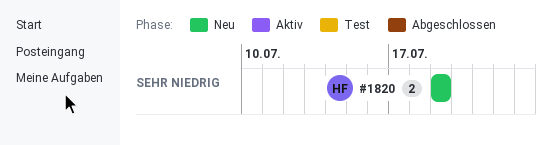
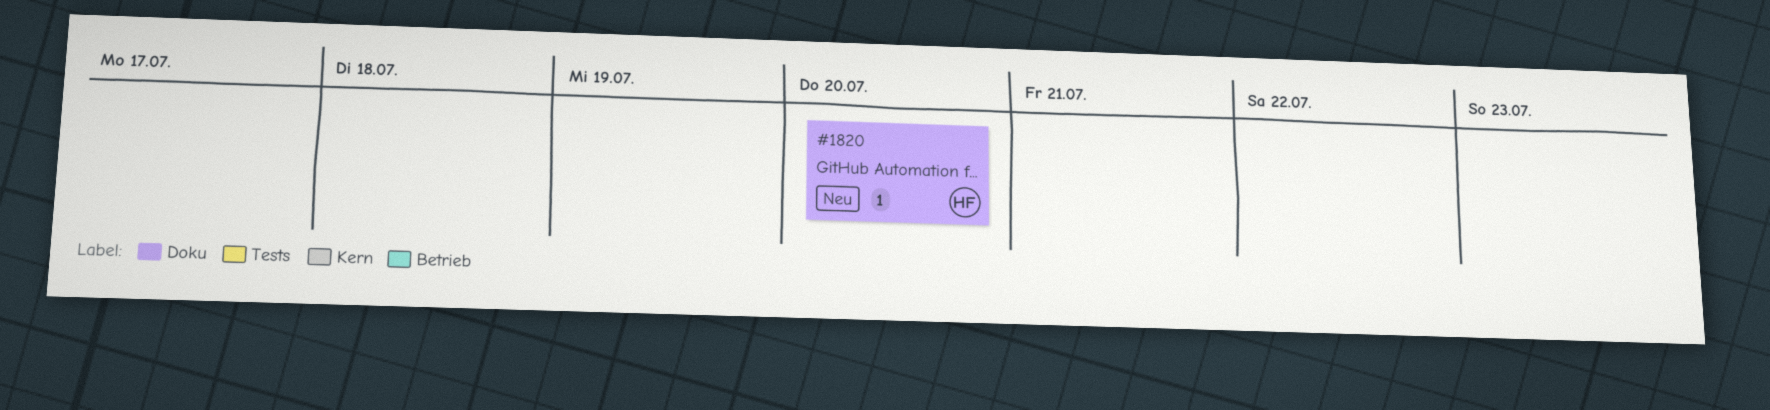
#1820, estimate: 2 -> 1
#1820, due: Jul 19 -> Jul 20

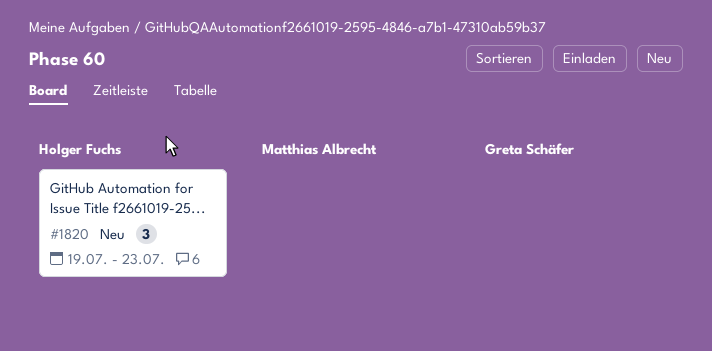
#1820, estimate: 1 -> 3
#1820, due: Jul 20 -> Jul 23

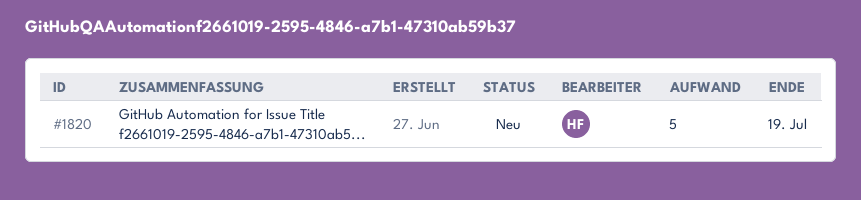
#1820, estimate: 3 -> 5
#1820, due: Jul 23 -> Jul 19

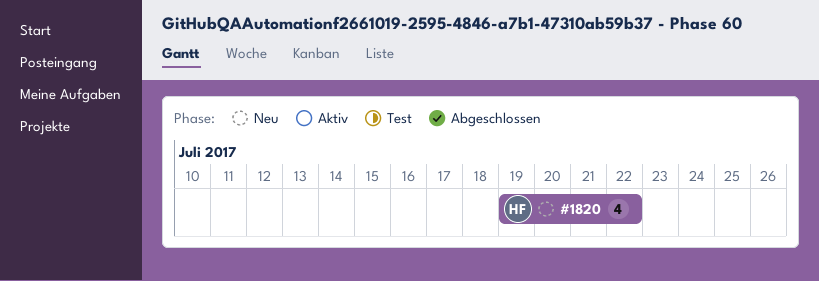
#1820, estimate: 5 -> 4
#1820, due: Jul 19 -> Jul 22

